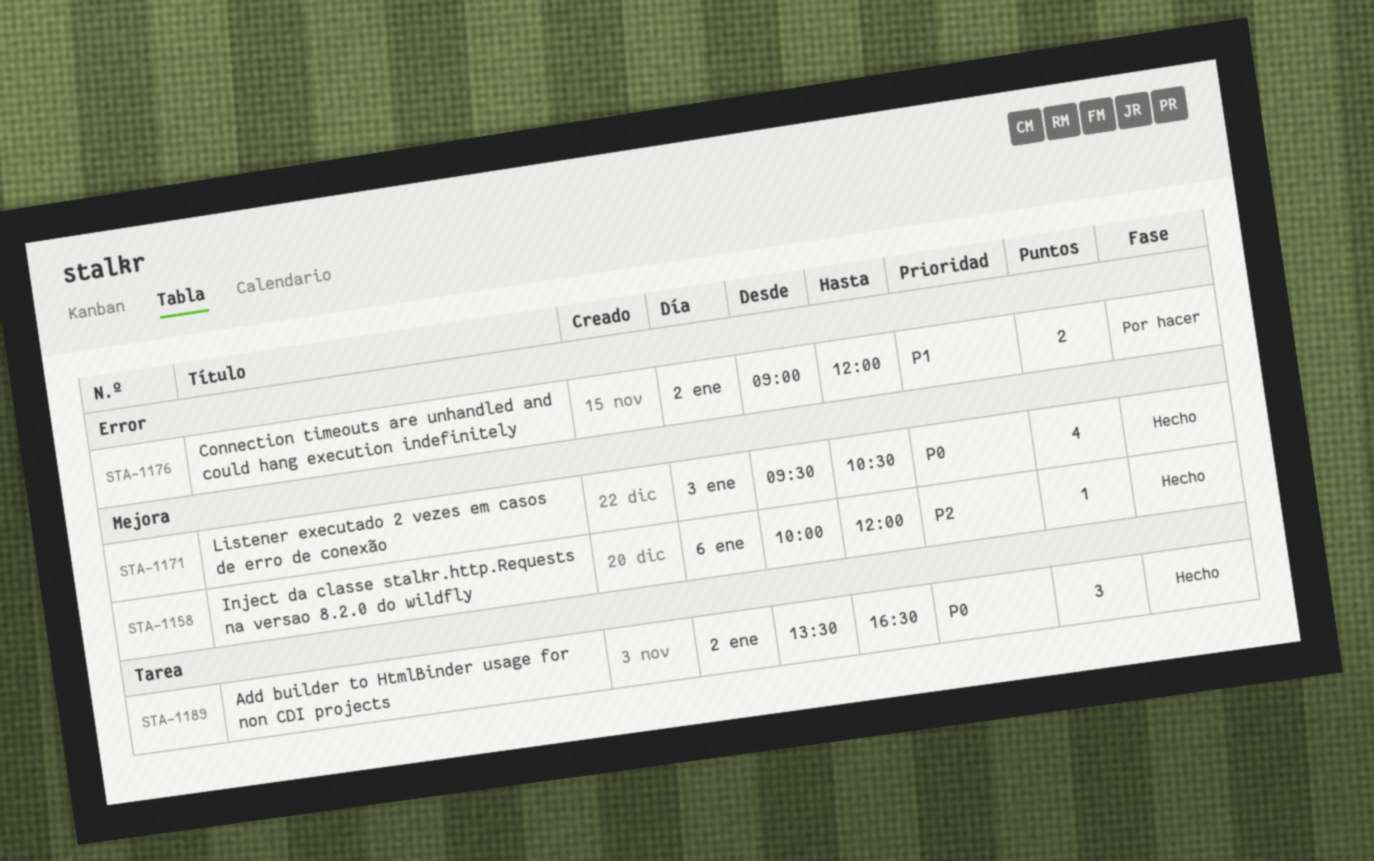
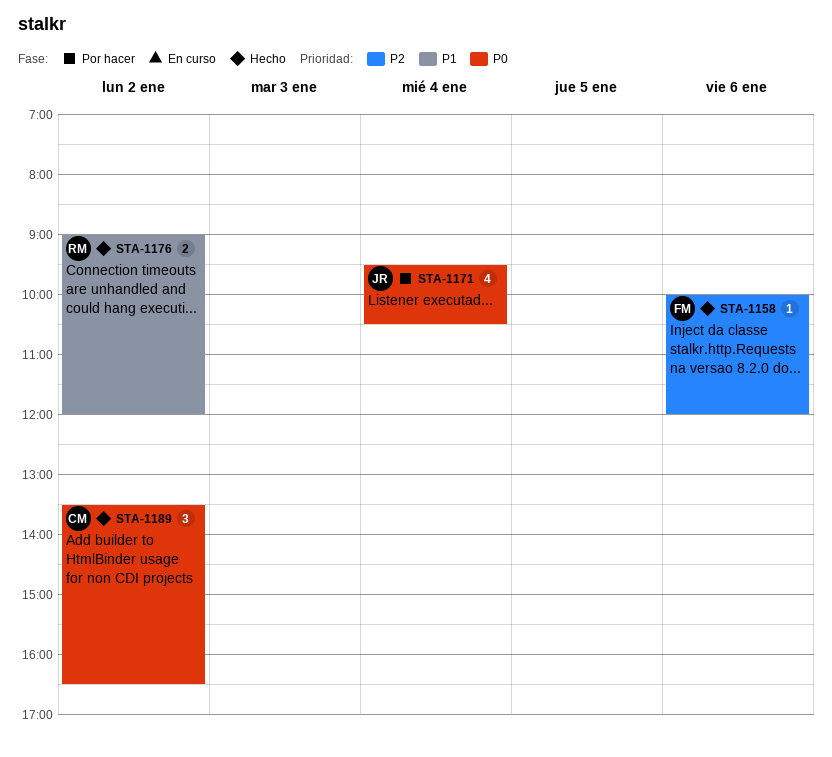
STA-1171, status: Hecho -> Por hacer
STA-1171, day: Jan 3 -> Jan 4
STA-1176, status: Por hacer -> Hecho

